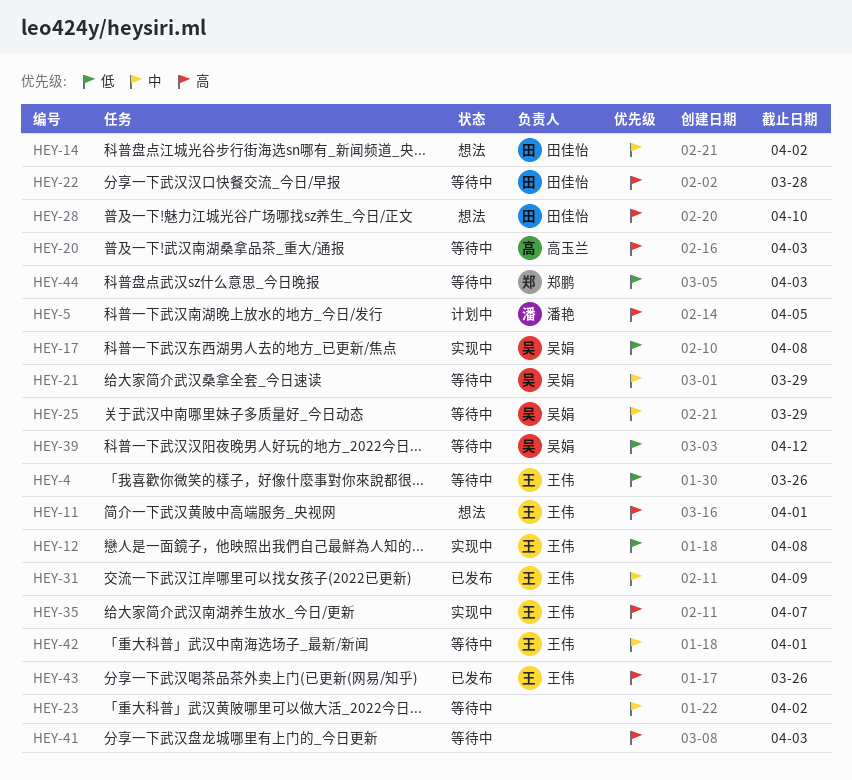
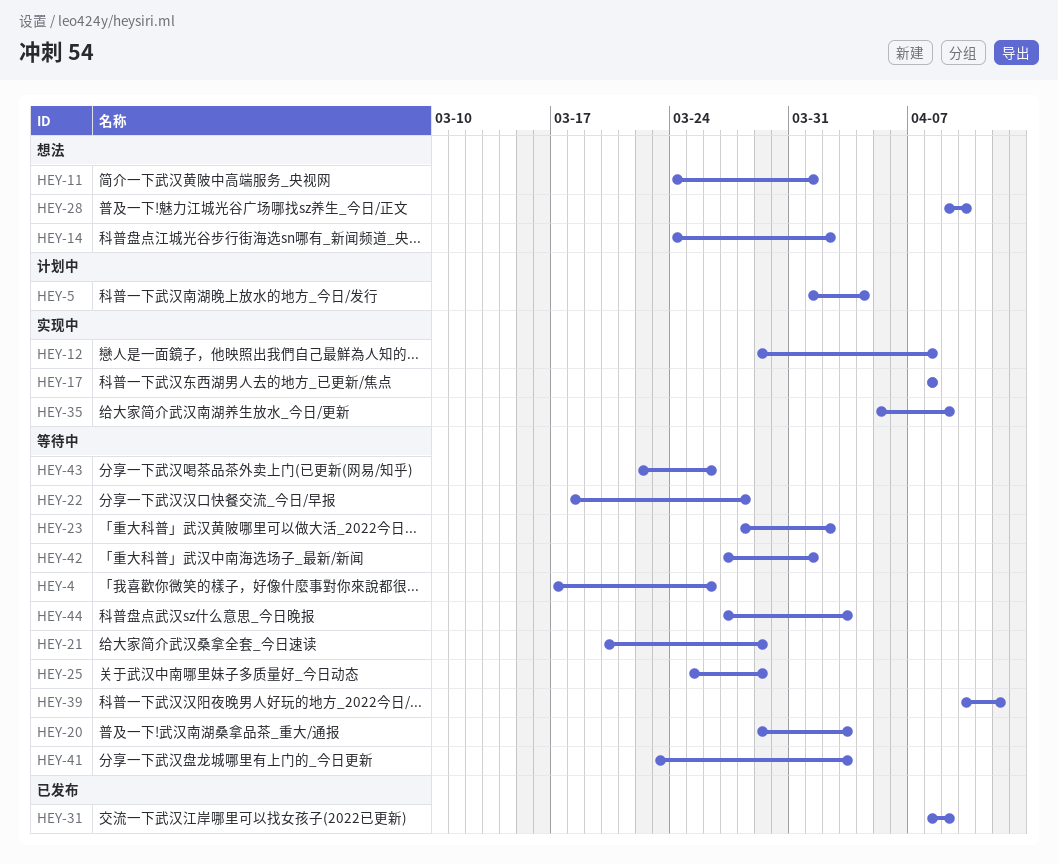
HEY-5, due: Apr 5 -> Apr 4
HEY-35, due: Apr 7 -> Apr 9
HEY-43, status: 已发布 -> 等待中

